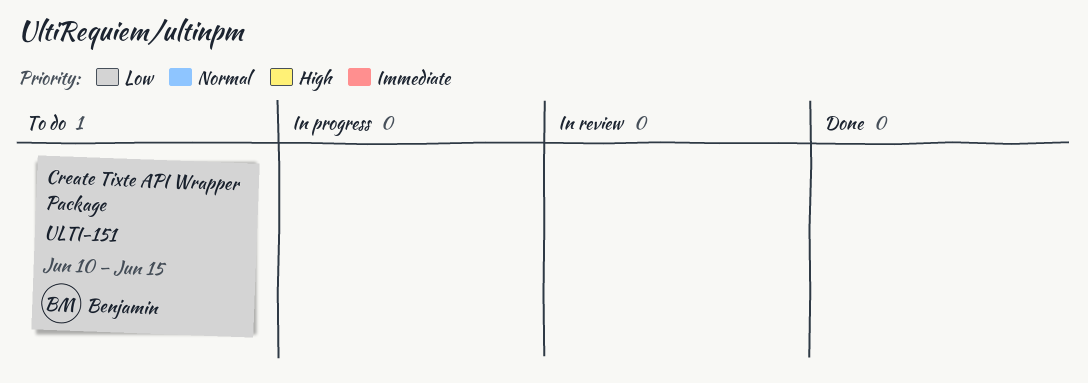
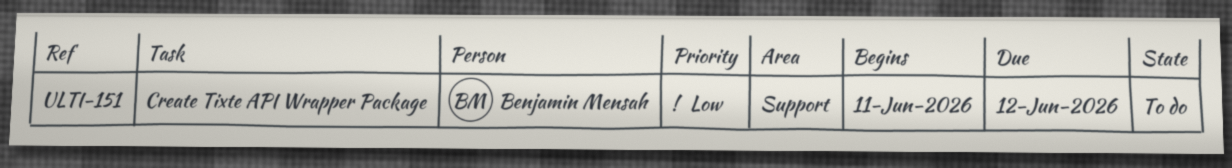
ULTI-151, start: Jun 10 -> Jun 11
ULTI-151, due: Jun 15 -> Jun 12

